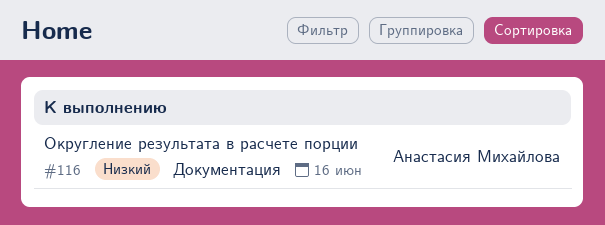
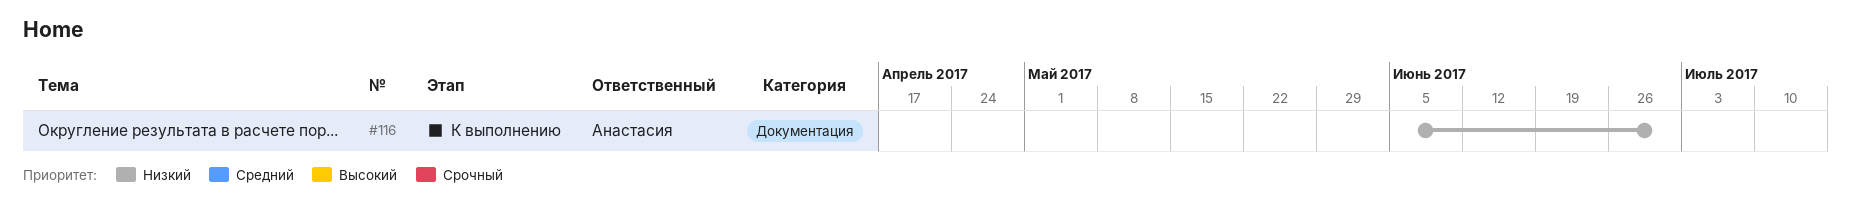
#116, due: Jun 16 -> Jun 30

